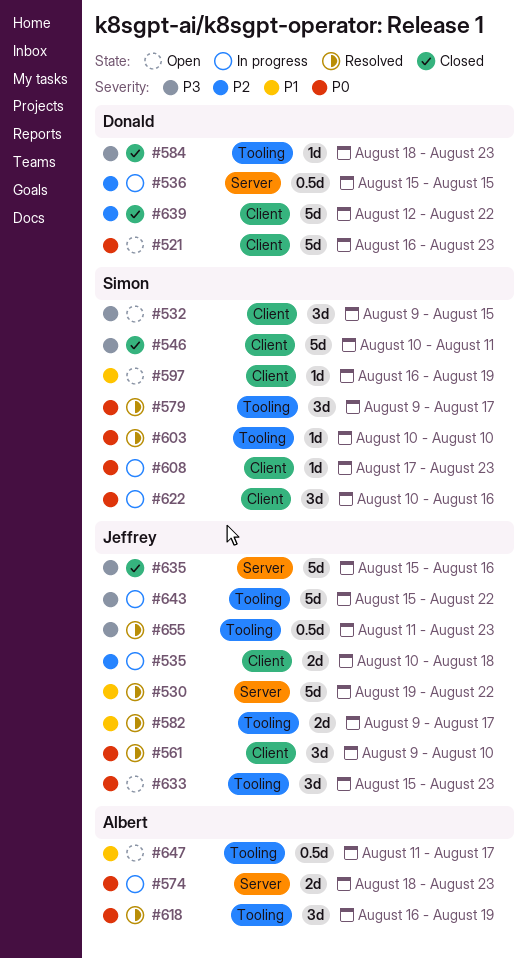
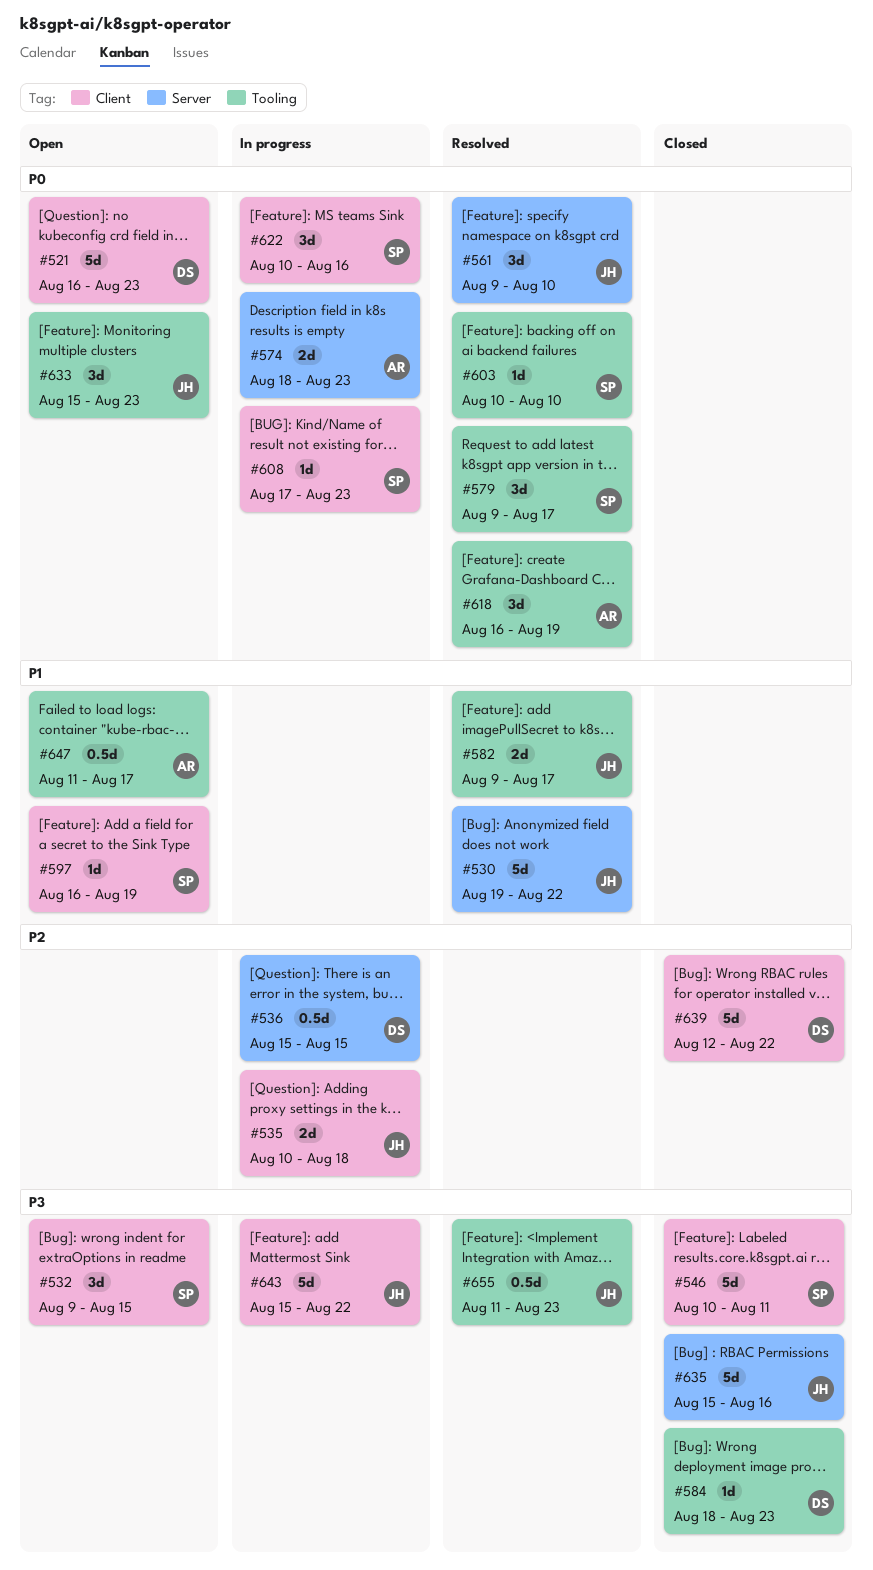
#561, label: Client -> Server
#643, label: Tooling -> Client

